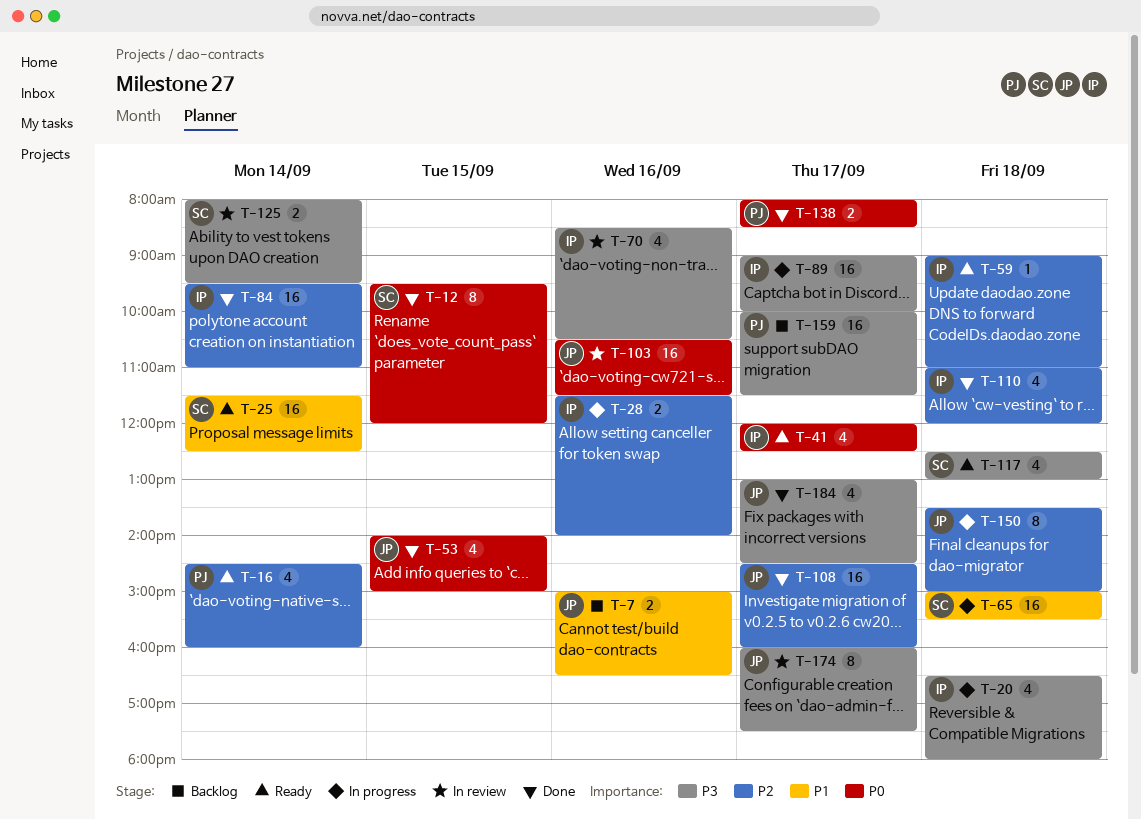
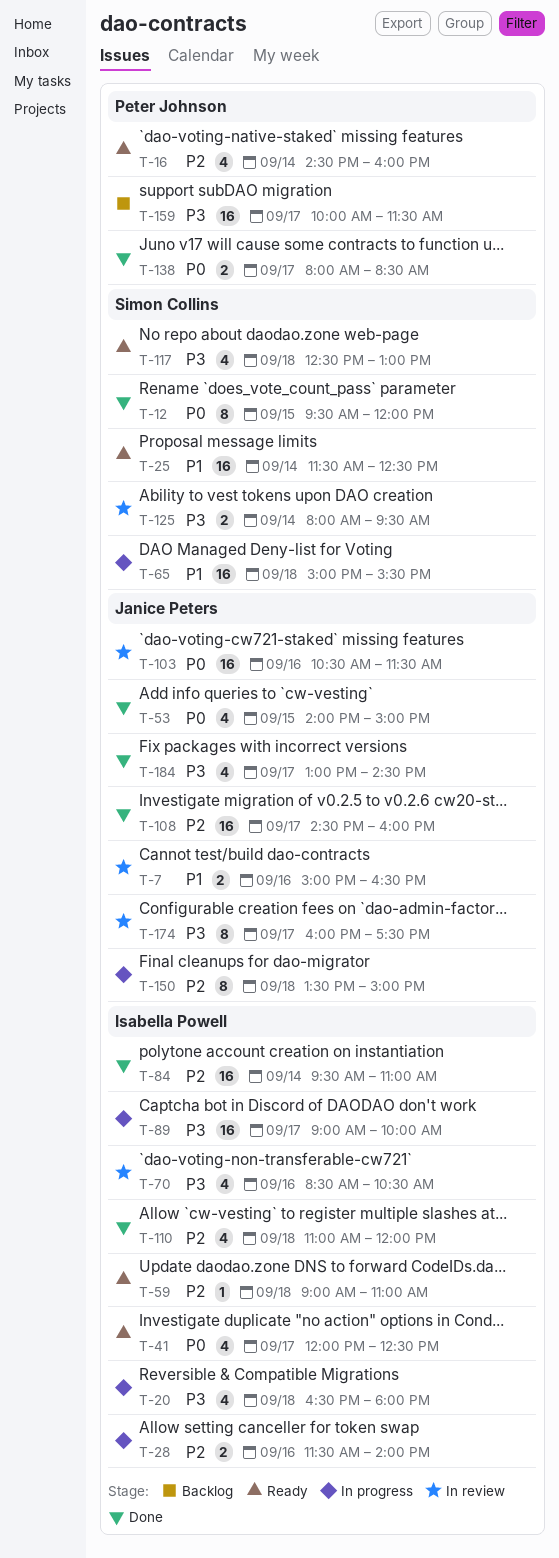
T-7, status: Backlog -> In review

